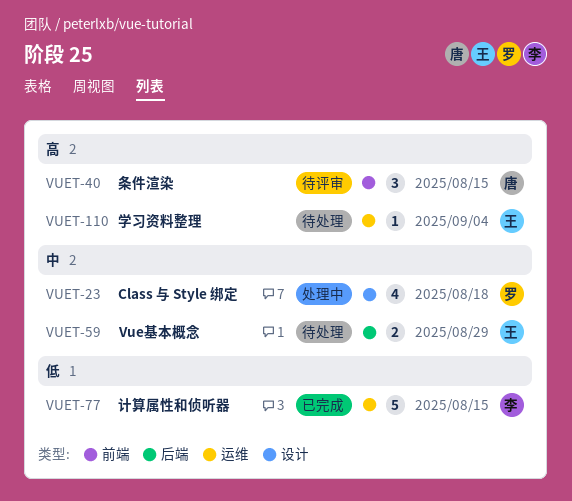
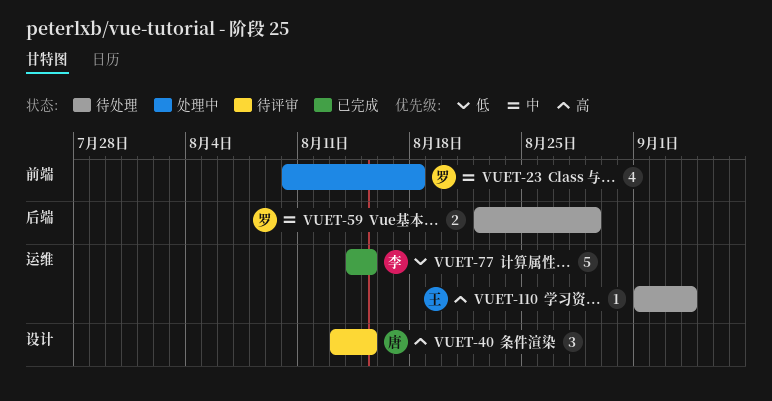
VUET-23, label: 设计 -> 前端
VUET-40, label: 前端 -> 设计
VUET-59, owner: 王 -> 罗

